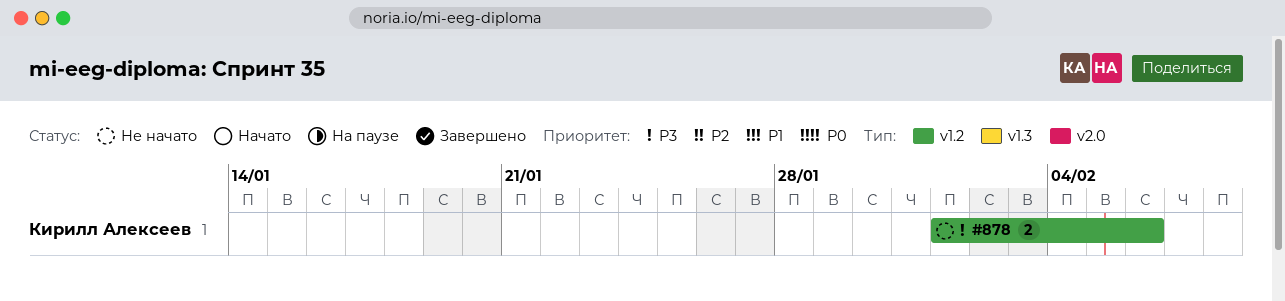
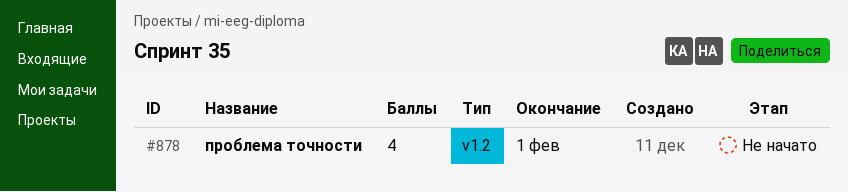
#878, estimate: 2 -> 4
#878, due: Feb 6 -> Feb 1

